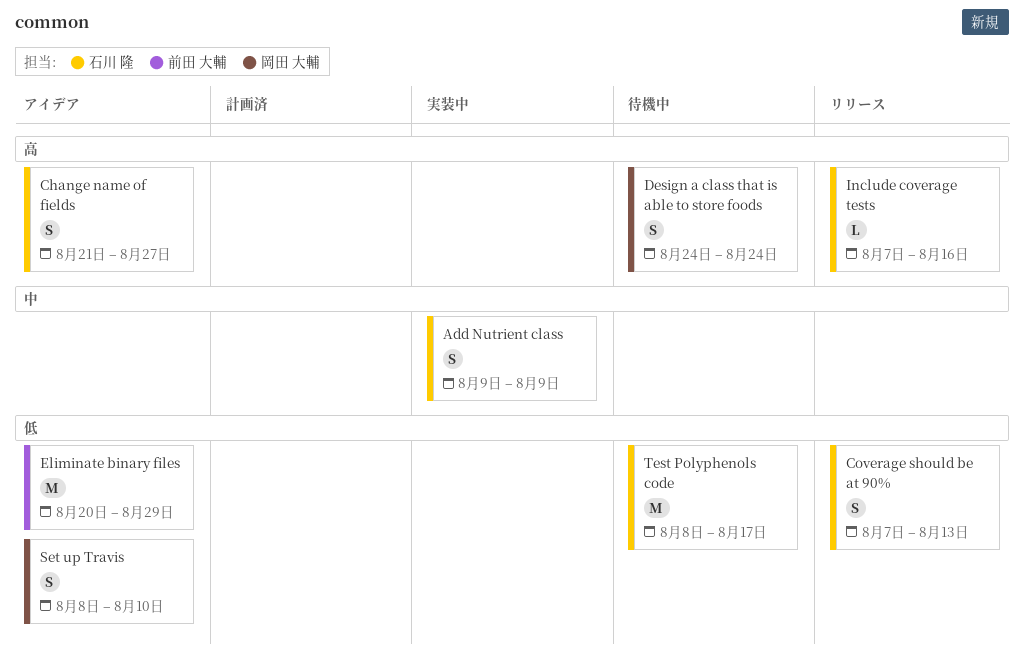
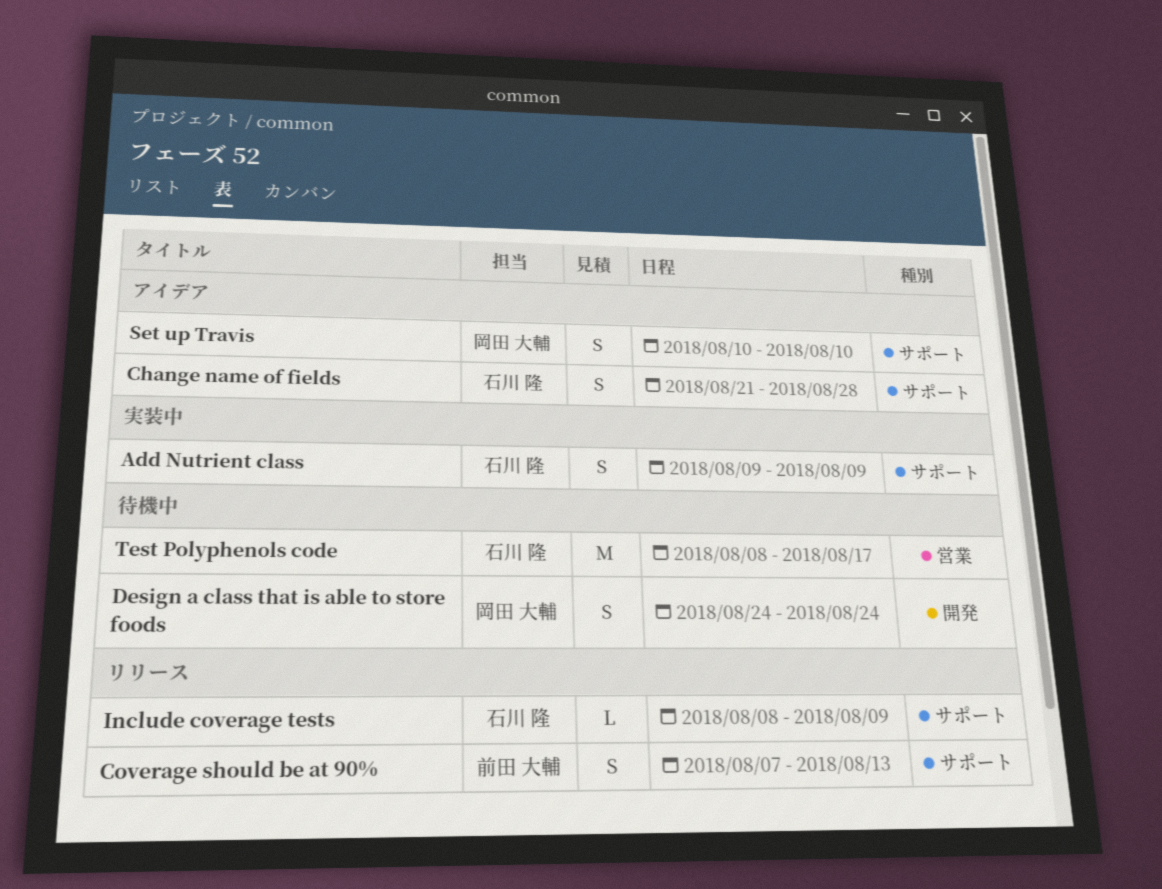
Change name of fields, due: Aug 27 -> Aug 28
Coverage should be at 90%, owner: 石川 隆 -> 前田 大輔
Eliminate binary files: present -> none
Include coverage tests, start: Aug 7 -> Aug 8
Include coverage tests, due: Aug 16 -> Aug 9
Set up Travis, start: Aug 8 -> Aug 10

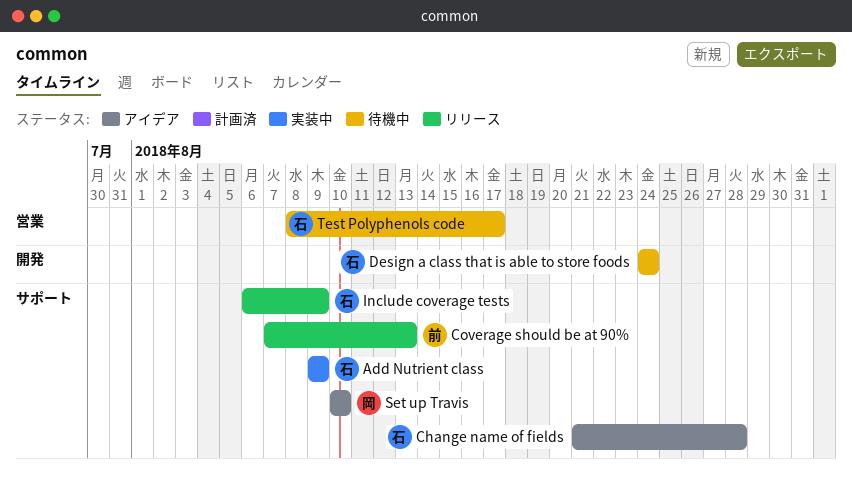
Design a class that is able to store foods, owner: 岡田 大輔 -> 石川 隆
Include coverage tests, start: Aug 8 -> Aug 6

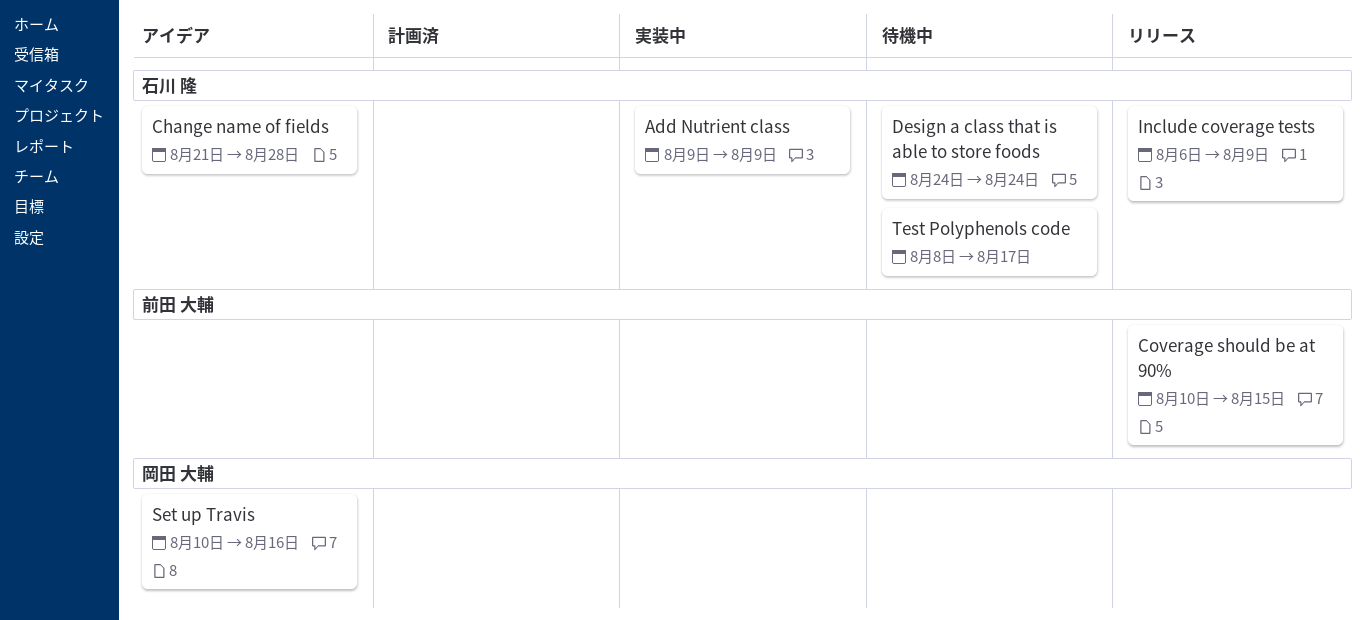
Coverage should be at 90%, start: Aug 7 -> Aug 10
Coverage should be at 90%, due: Aug 13 -> Aug 15
Set up Travis, due: Aug 10 -> Aug 16

